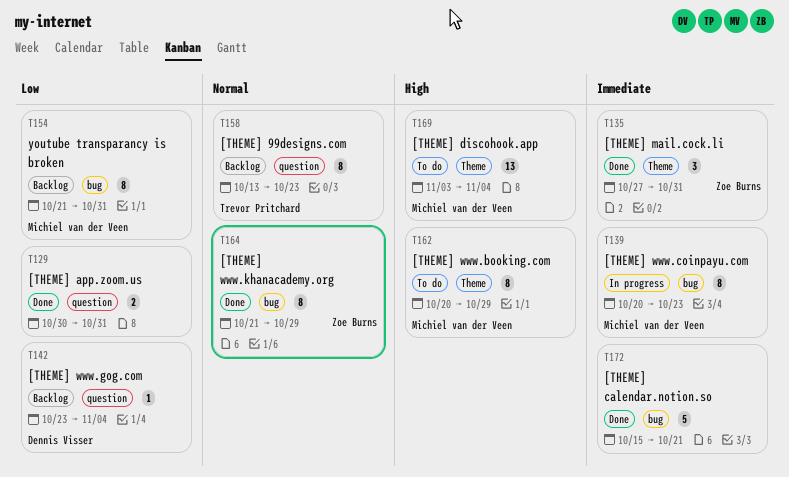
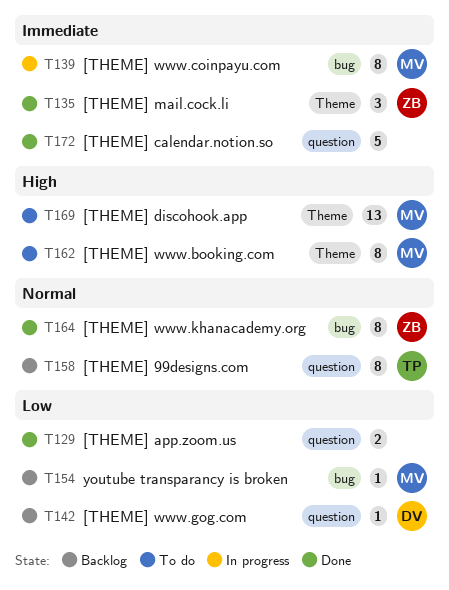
T154, estimate: 8 -> 1
T172, label: bug -> question

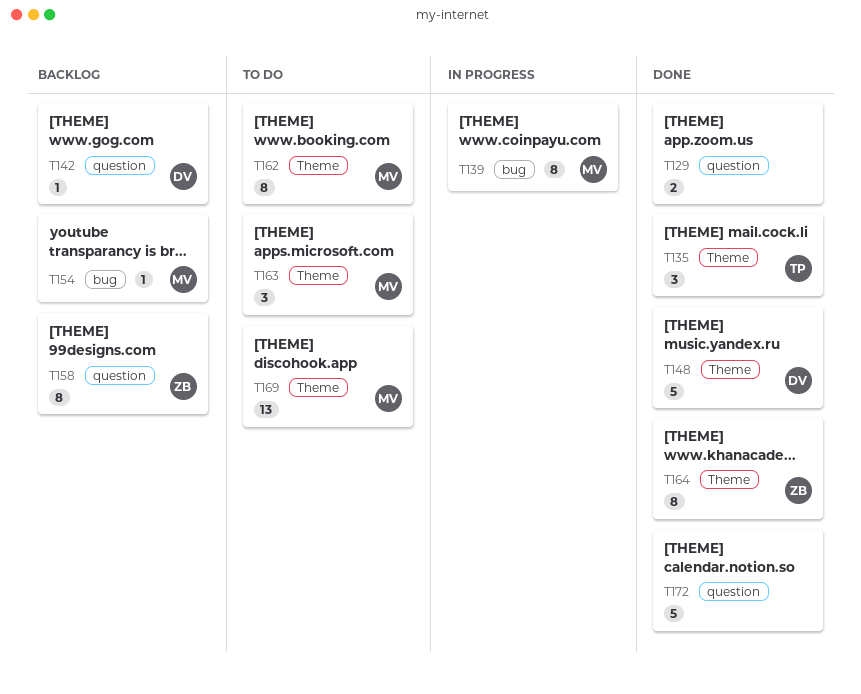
T135, owner: ZB -> TP
T148: none -> present
T158, owner: TP -> ZB
T163: none -> present
T164, label: bug -> Theme

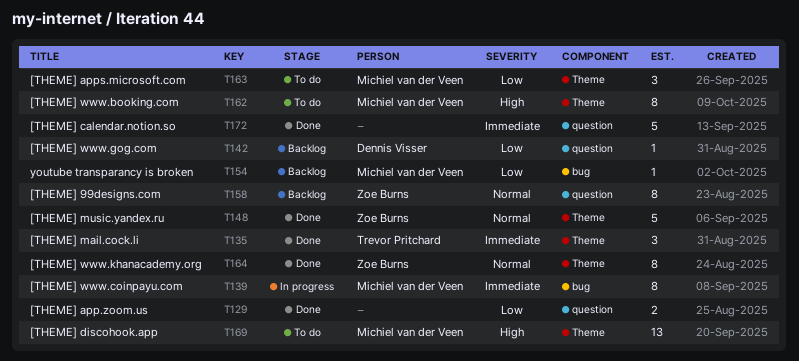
T148, owner: Dennis Visser -> Zoe Burns

